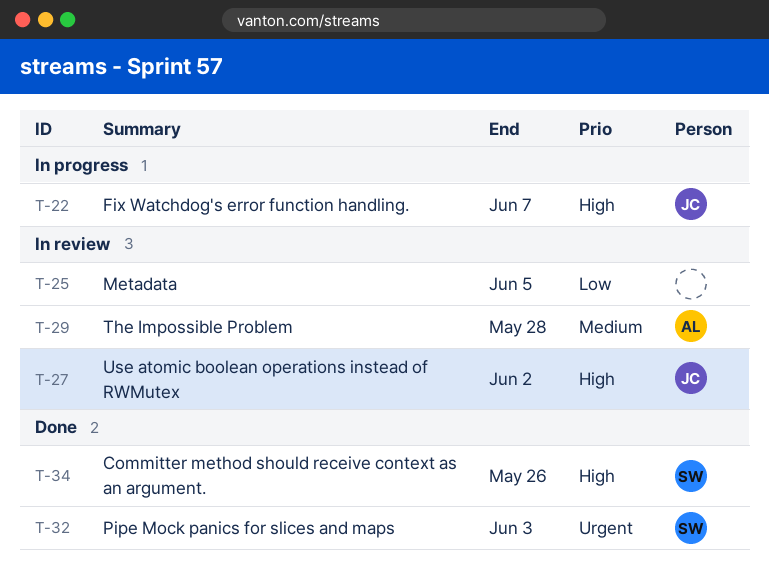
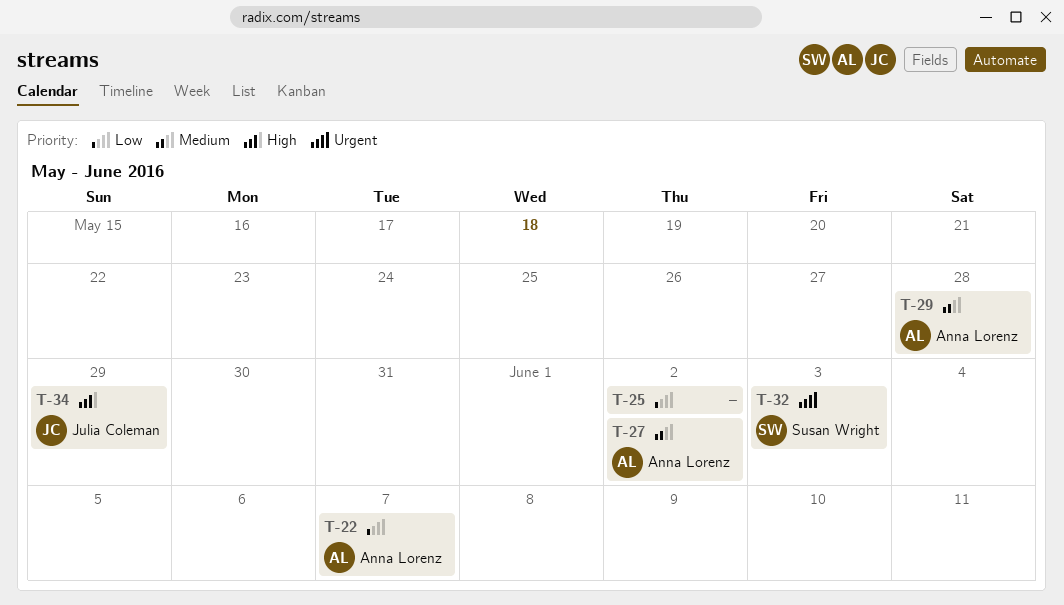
T-22, owner: Julia Coleman -> Anna Lorenz
T-22, priority: High -> Low
T-25, due: Jun 5 -> Jun 2
T-27, owner: Julia Coleman -> Anna Lorenz
T-27, priority: High -> Medium
T-34, owner: Susan Wright -> Julia Coleman
T-34, due: May 26 -> May 29

